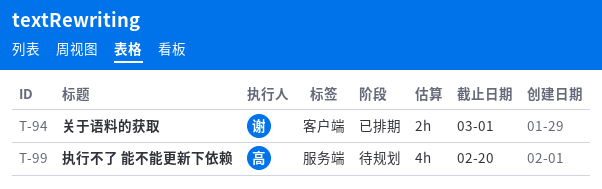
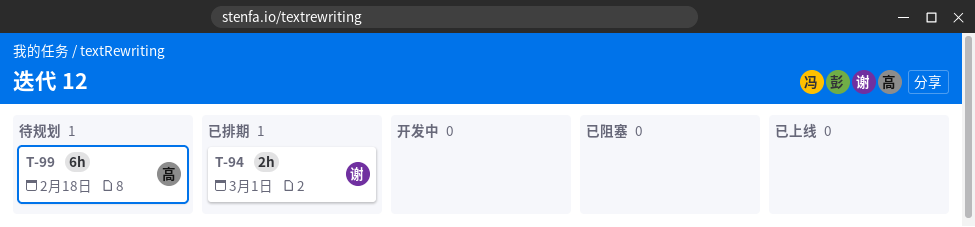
T-99, estimate: 4h -> 6h
T-99, due: Feb 20 -> Feb 18

